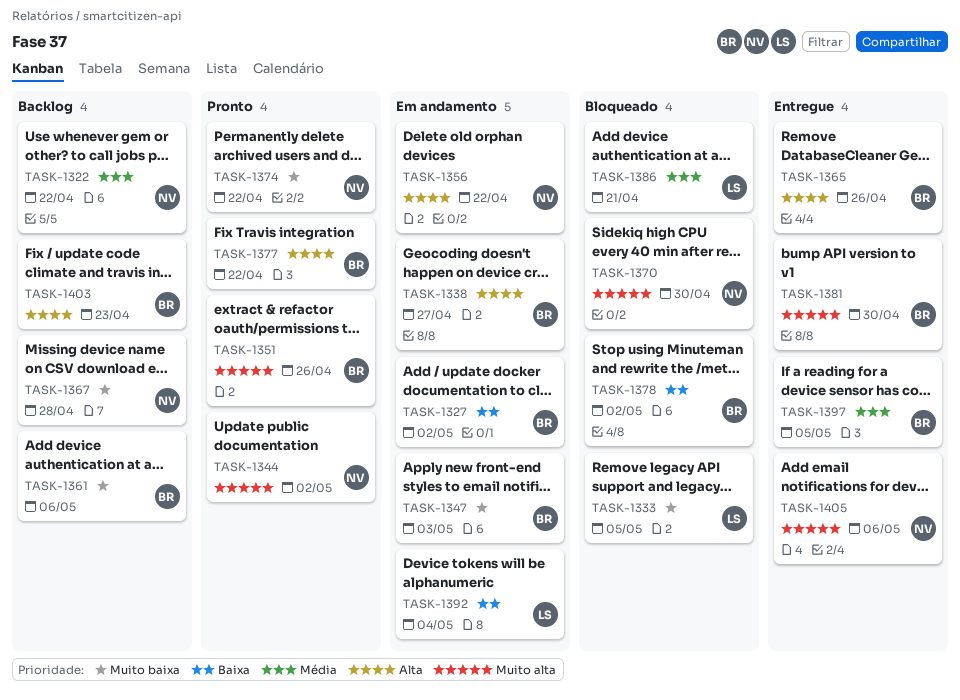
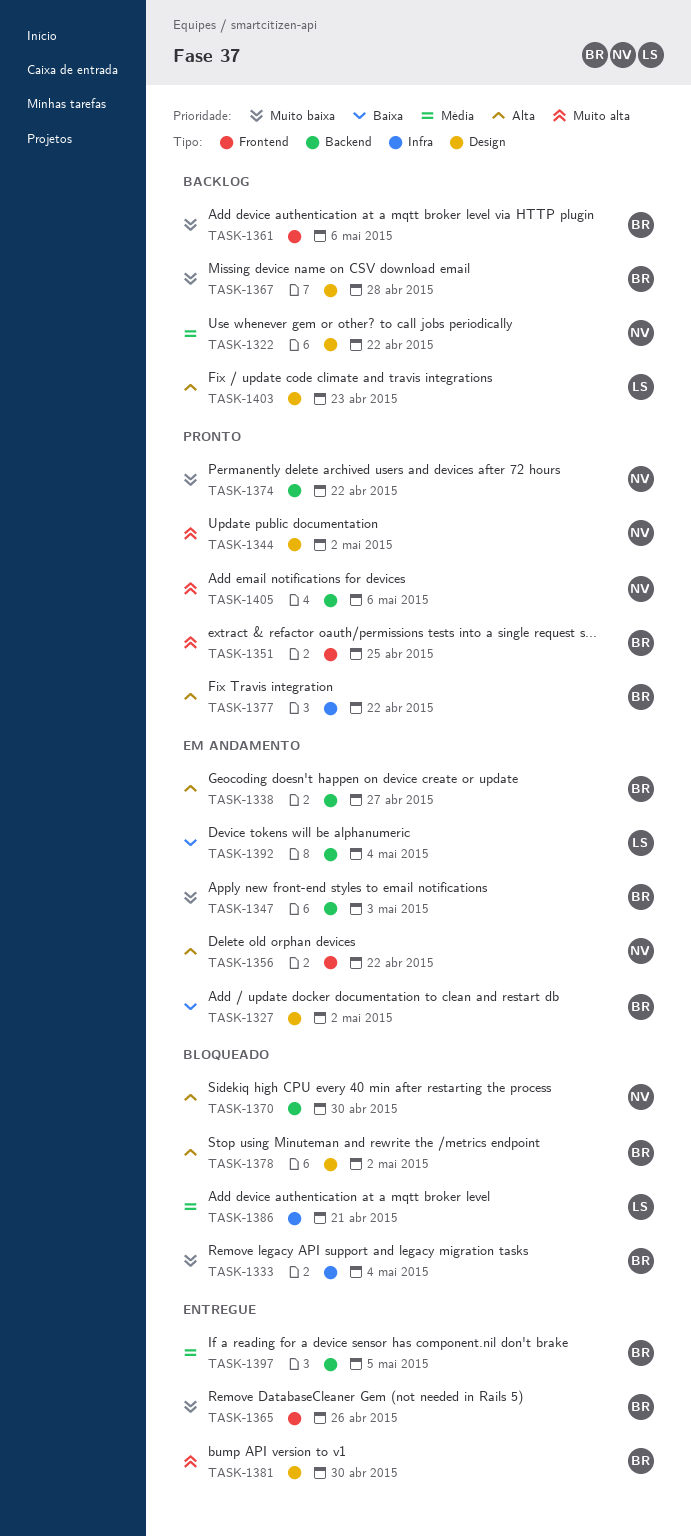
TASK-1333, owner: LS -> BR
TASK-1333, due: May 5 -> May 4
TASK-1351, due: Apr 26 -> Apr 25
TASK-1365, priority: Alta -> Muito baixa
TASK-1367, owner: NV -> BR
TASK-1370, priority: Muito alta -> Alta
TASK-1378, priority: Baixa -> Alta
TASK-1403, owner: BR -> LS
TASK-1405, status: Entregue -> Pronto

